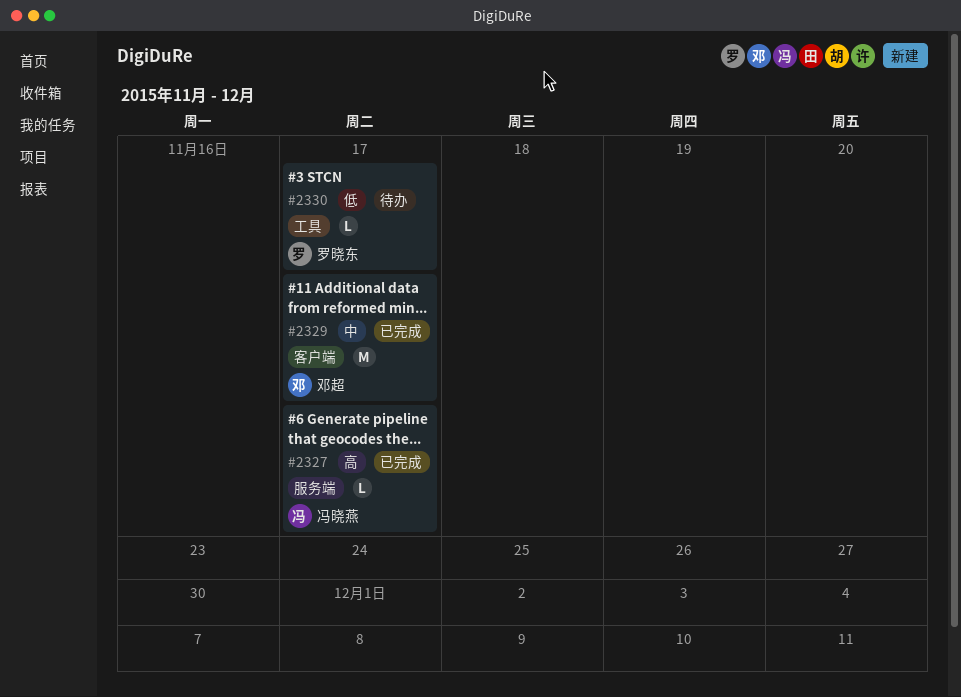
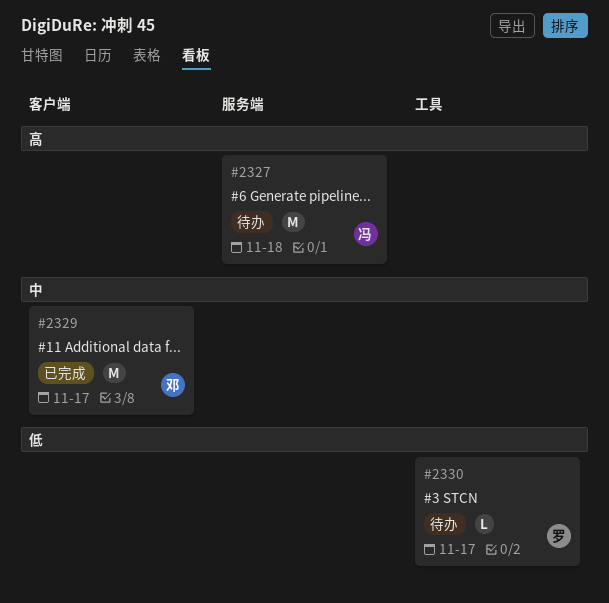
#2327, status: 已完成 -> 待办
#2327, estimate: L -> M
#2327, due: Nov 17 -> Nov 18

